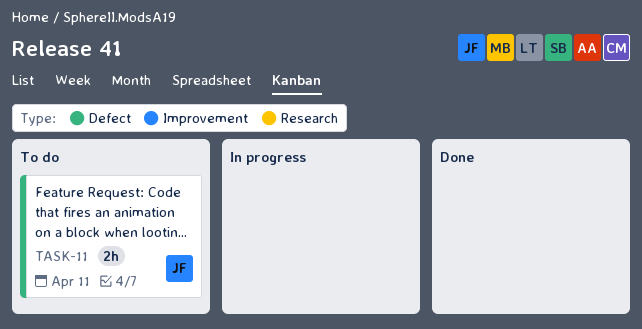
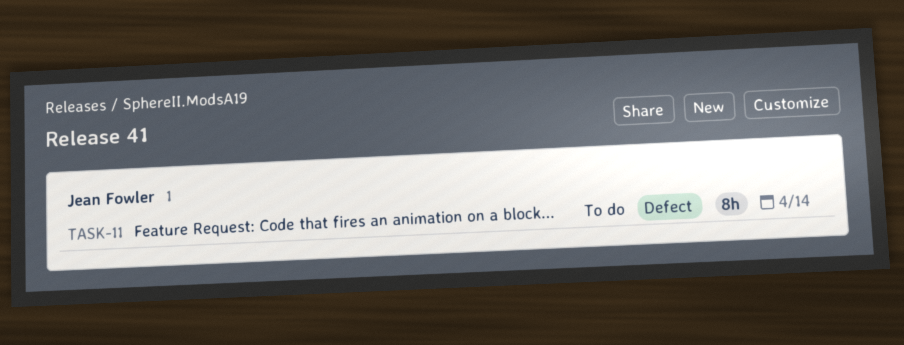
TASK-11, estimate: 2h -> 8h
TASK-11, due: Apr 11 -> Apr 14

